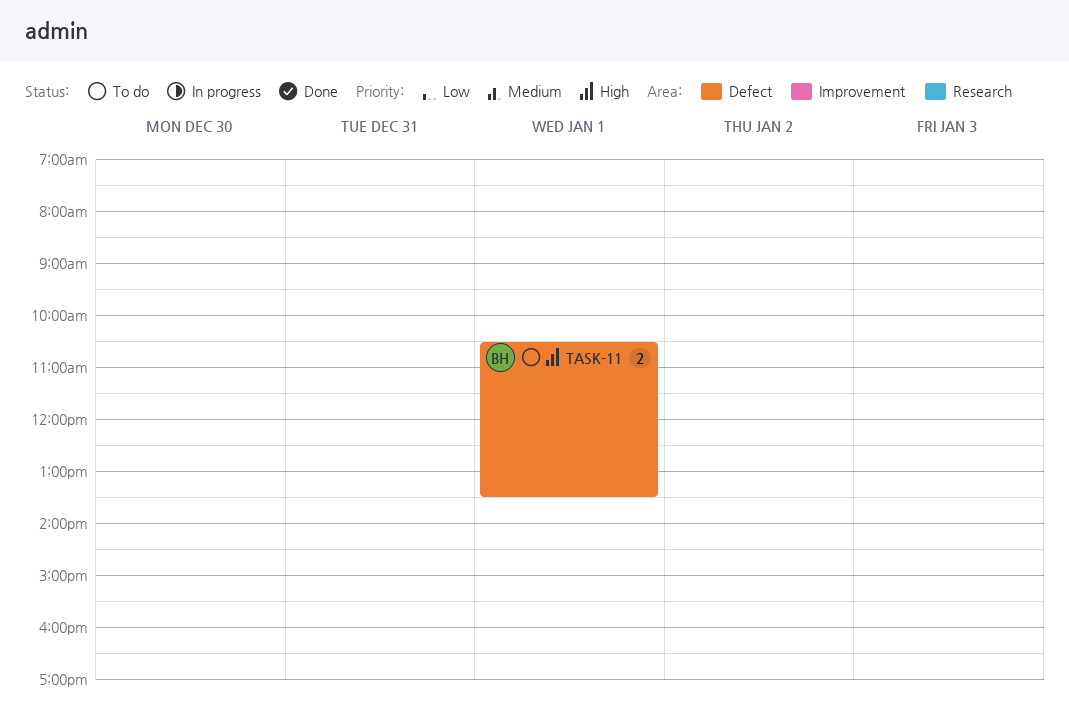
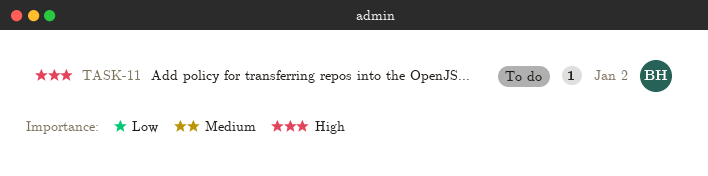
TASK-11, estimate: 2 -> 1
TASK-11, day: Jan 1 -> Jan 2

